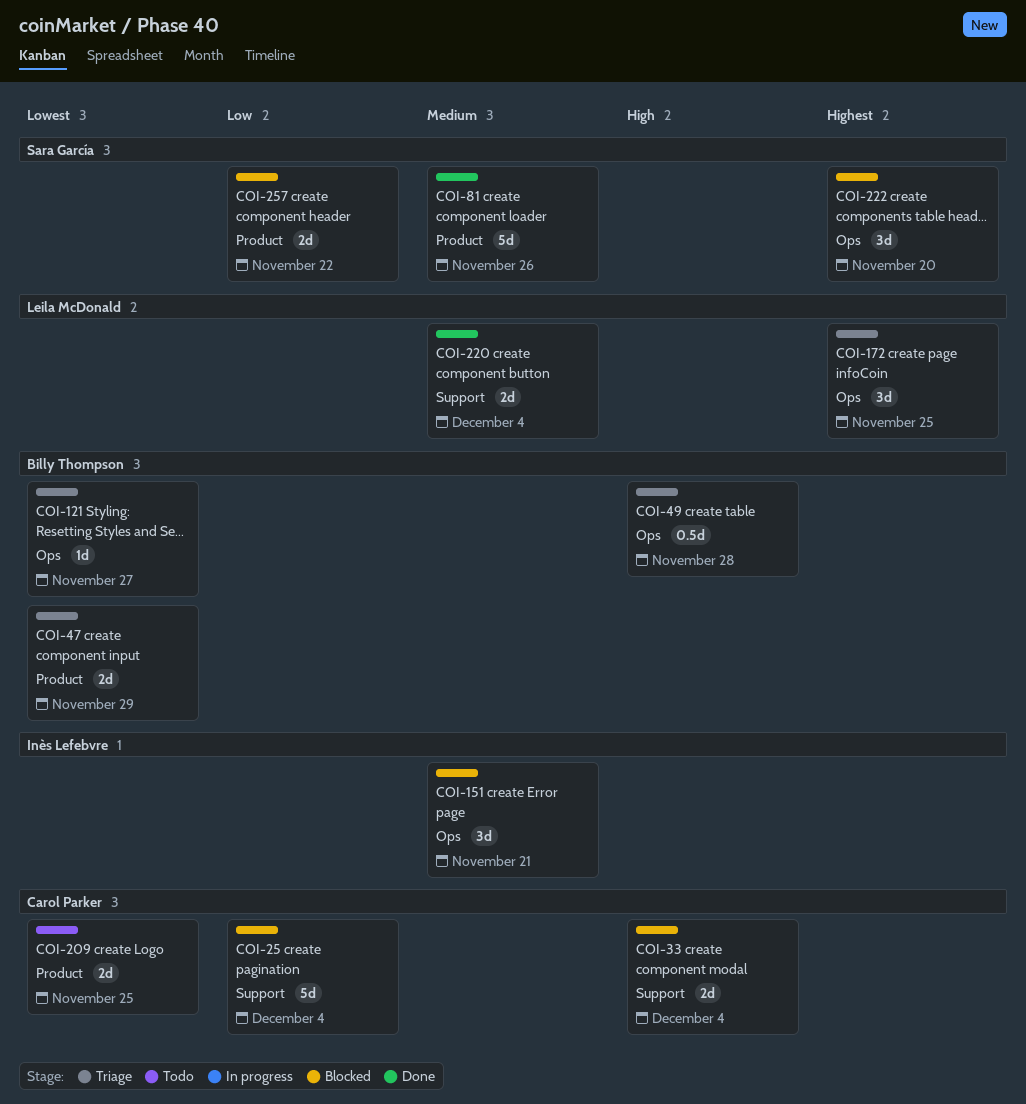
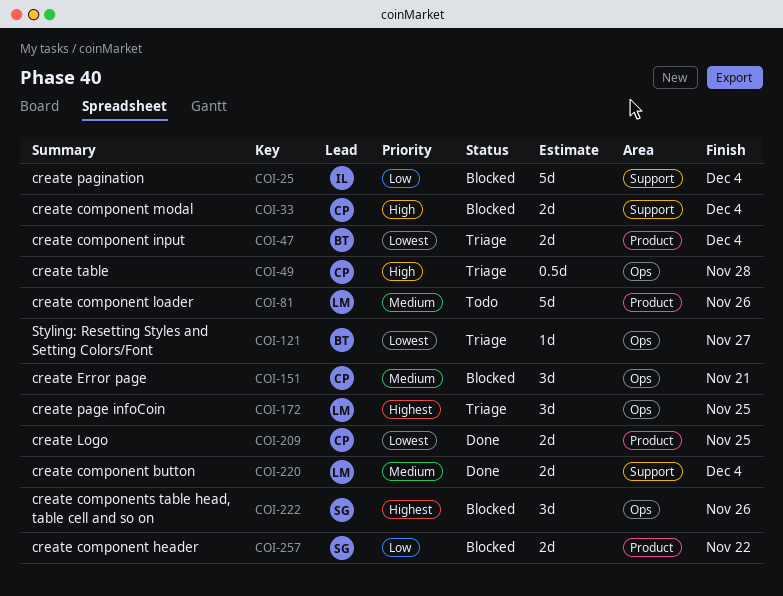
COI-25, owner: Carol Parker -> Inès Lefebvre
COI-47, due: Nov 29 -> Dec 4
COI-49, owner: Billy Thompson -> Carol Parker
COI-81, status: Done -> Todo
COI-81, owner: Sara García -> Leila McDonald
COI-151, owner: Inès Lefebvre -> Carol Parker
COI-209, status: Todo -> Done
COI-222, due: Nov 20 -> Nov 26

